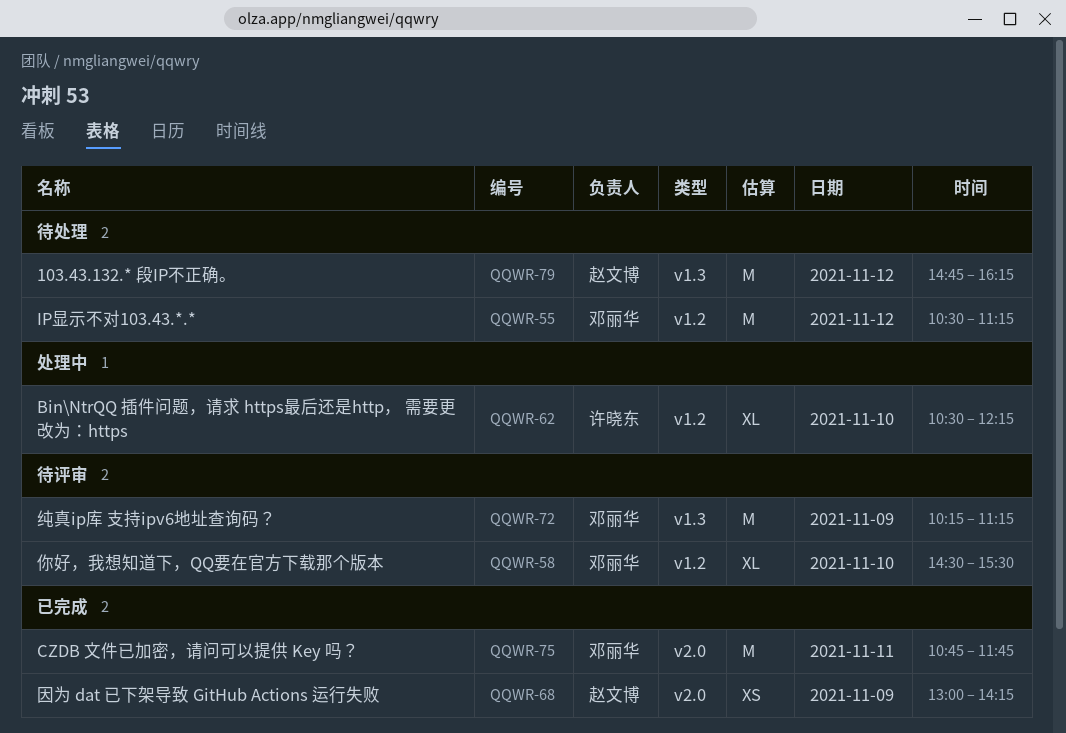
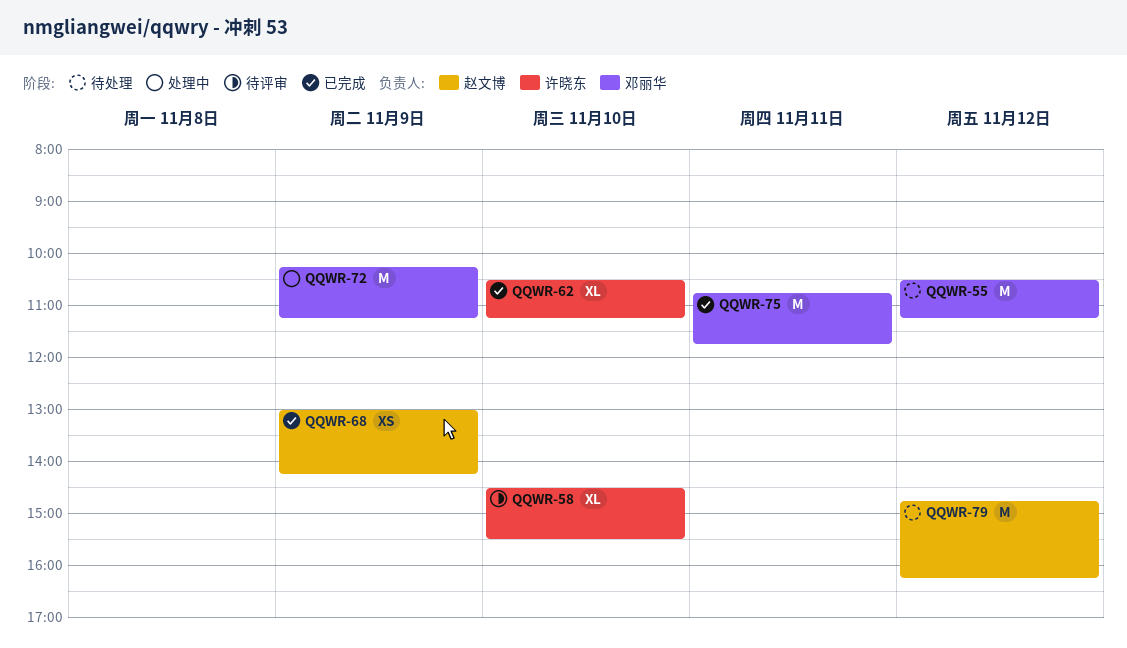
QQWR-58, owner: 邓丽华 -> 许晓东
QQWR-62, status: 处理中 -> 已完成
QQWR-62, ends: 12:15 -> 11:15
QQWR-72, status: 待评审 -> 处理中

